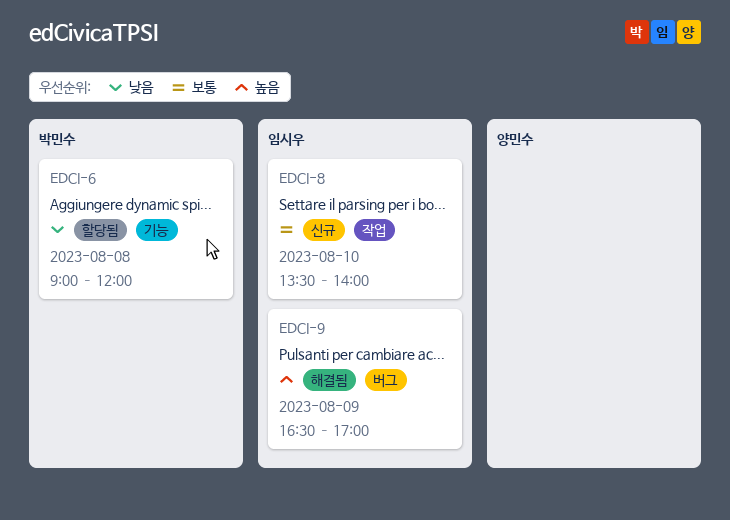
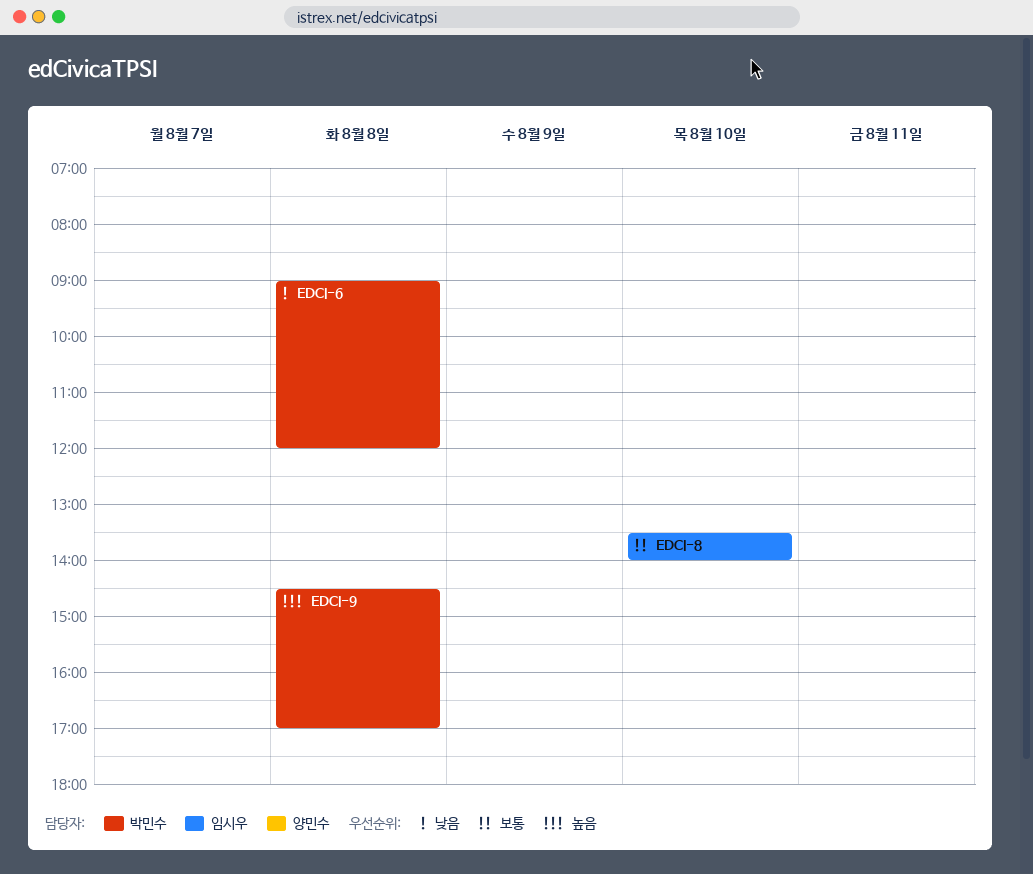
EDCI-9, owner: 임시우 -> 박민수
EDCI-9, day: Aug 9 -> Aug 8
EDCI-9, begins: 16:30 -> 14:30

